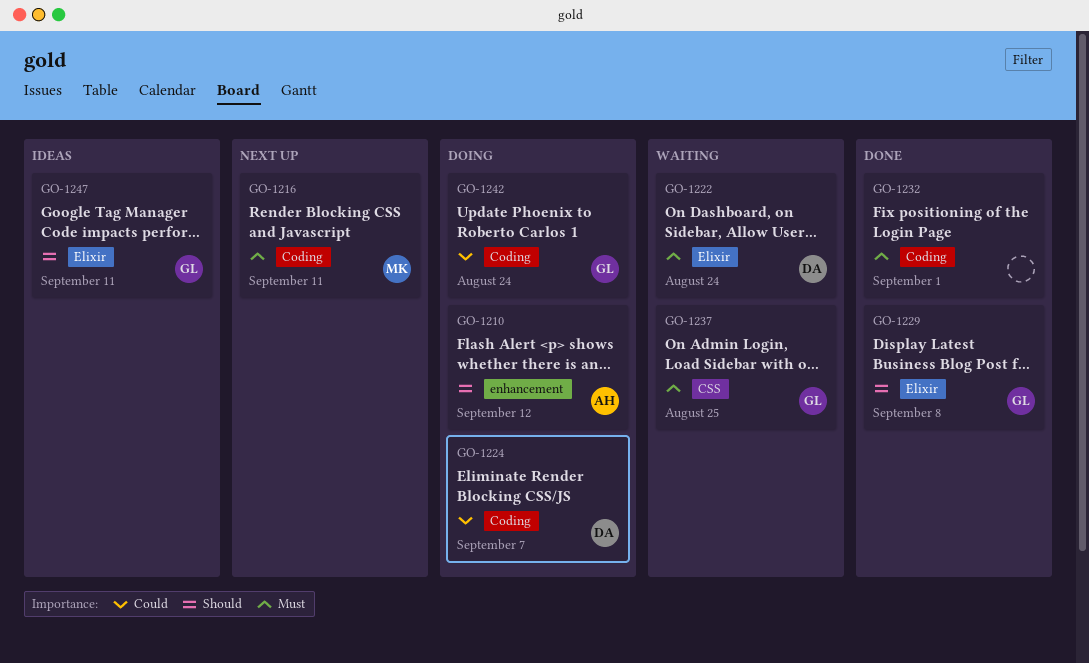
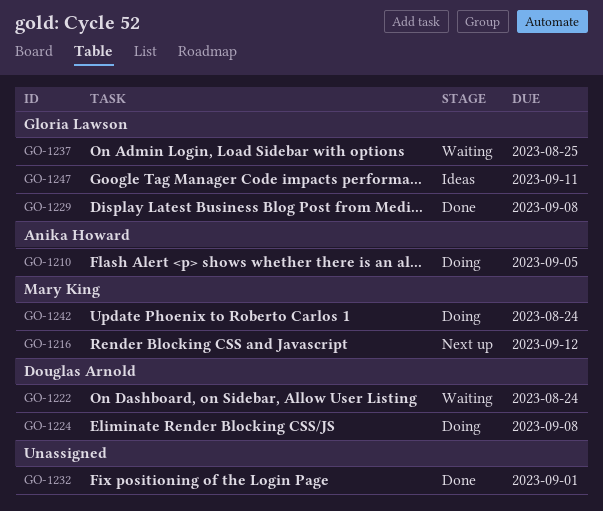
GO-1210, due: Sep 12 -> Sep 5
GO-1216, due: Sep 11 -> Sep 12
GO-1224, due: Sep 7 -> Sep 8
GO-1242, owner: Gloria Lawson -> Mary King

